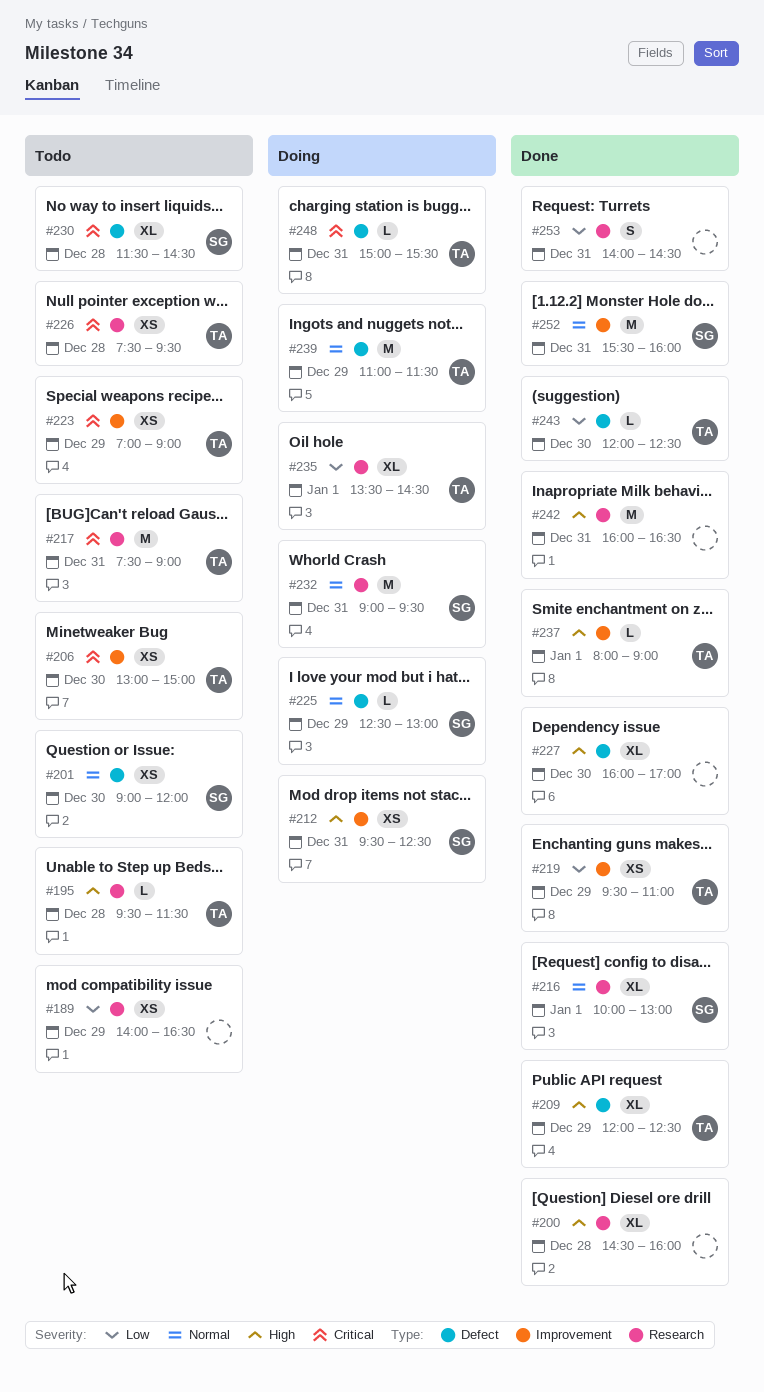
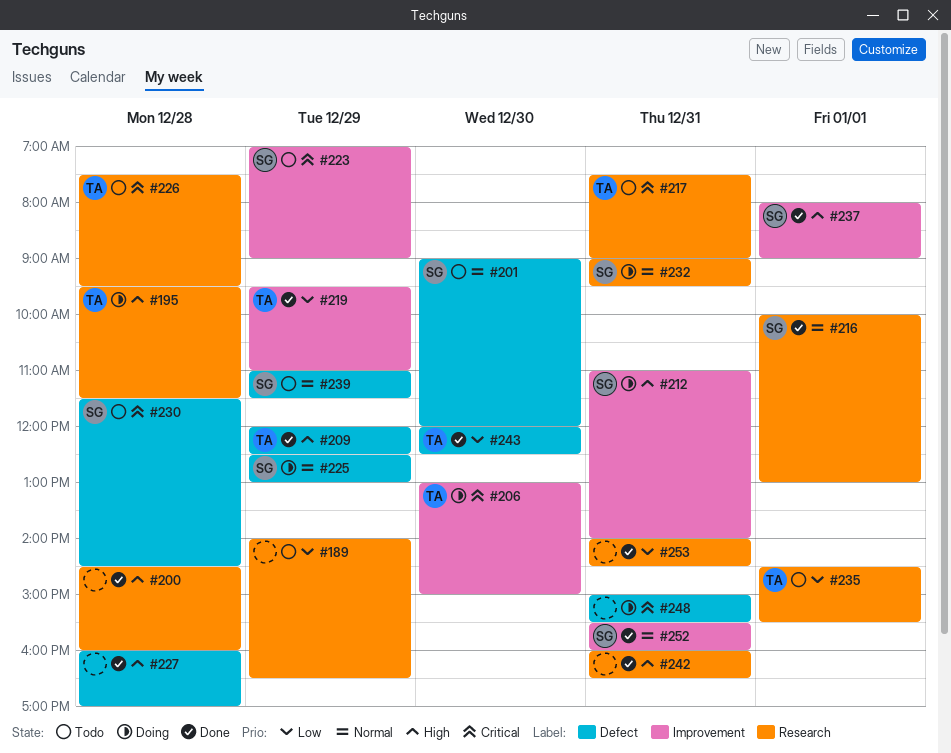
#195, status: Todo -> Doing
#206, status: Todo -> Doing
#212, begins: 09:30 -> 11:00
#212, ends: 12:30 -> 14:00
#223, owner: TA -> SG
#227, day: Dec 30 -> Dec 28
#235, status: Doing -> Todo
#235, begins: 13:30 -> 14:30
#235, ends: 14:30 -> 15:30
#237, owner: TA -> SG
#239, status: Doing -> Todo
#239, owner: TA -> SG
#248, owner: TA -> none

